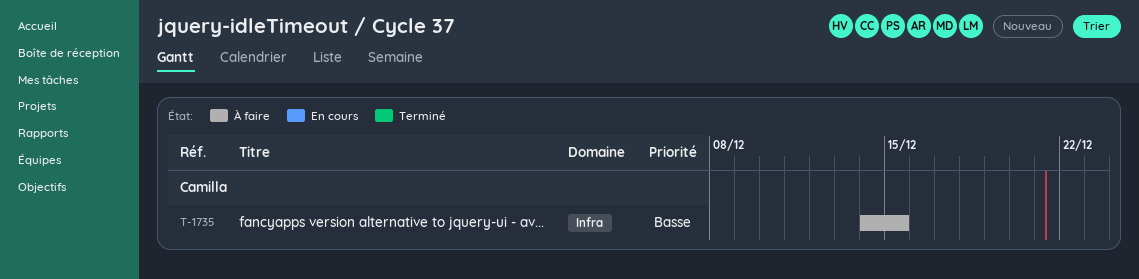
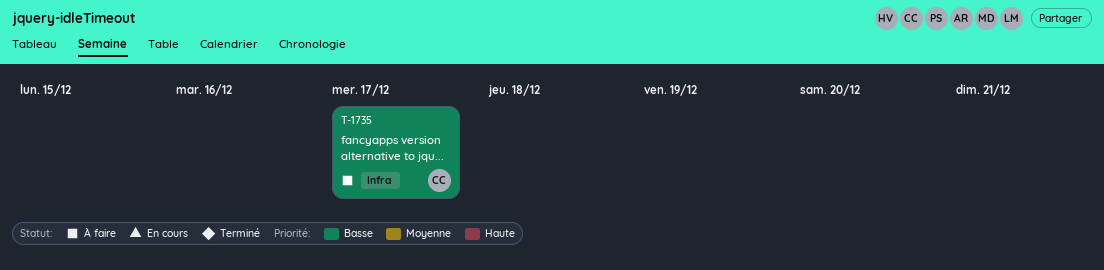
T-1735, due: Dec 15 -> Dec 17

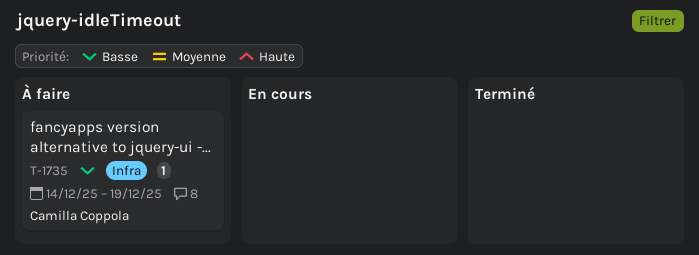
T-1735, due: Dec 17 -> Dec 19

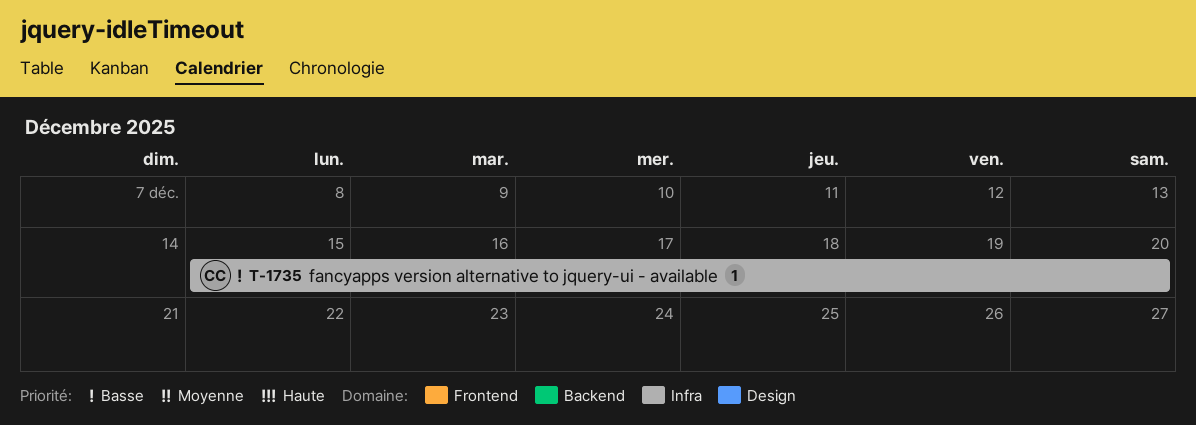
T-1735, start: Dec 14 -> Dec 15
T-1735, due: Dec 19 -> Dec 20

